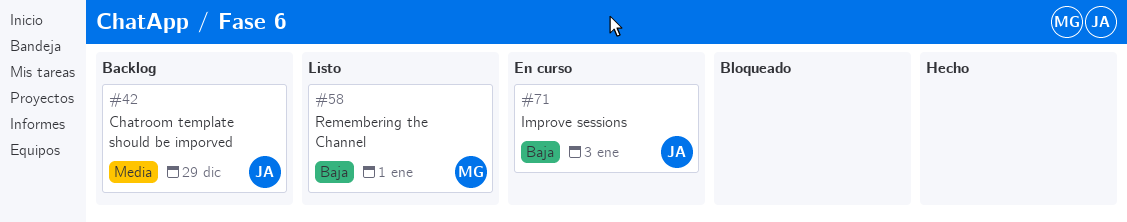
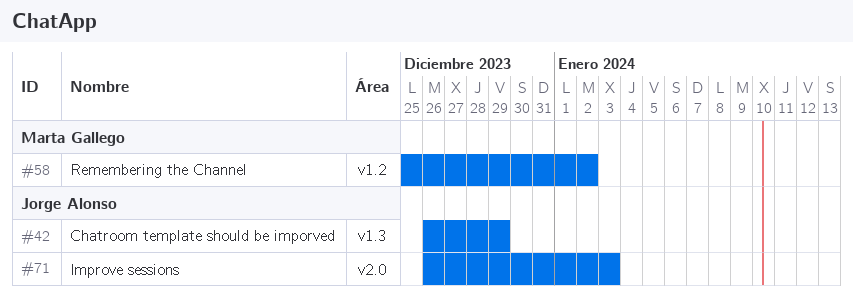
#58, due: Jan 1 -> Jan 2

